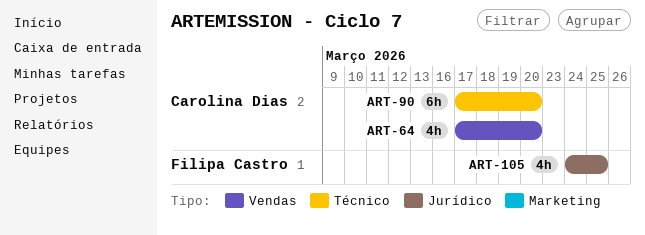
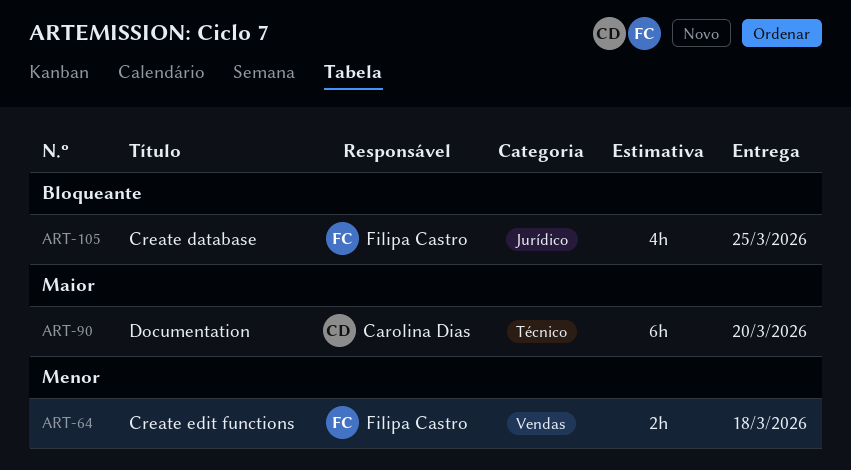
ART-64, owner: Carolina Dias -> Filipa Castro
ART-64, estimate: 4h -> 2h
ART-64, due: Mar 20 -> Mar 18

